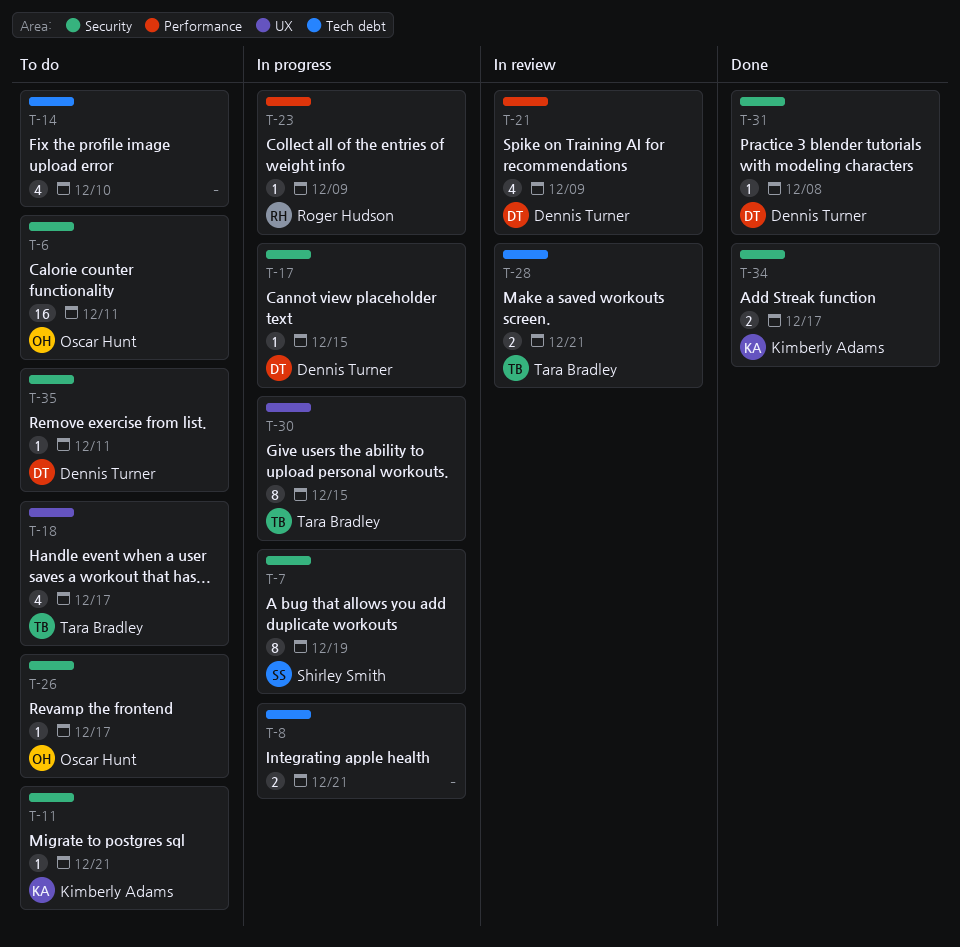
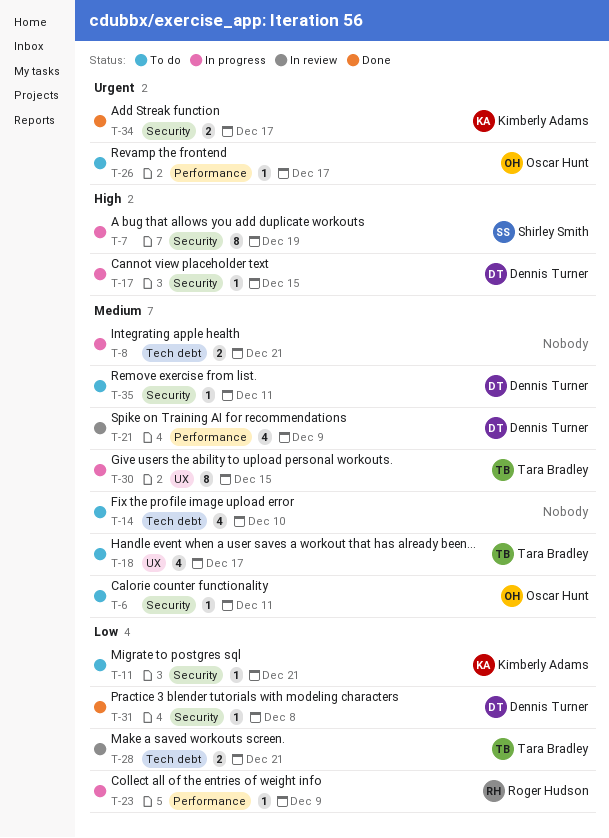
T-6, estimate: 16 -> 1
T-26, label: Security -> Performance

